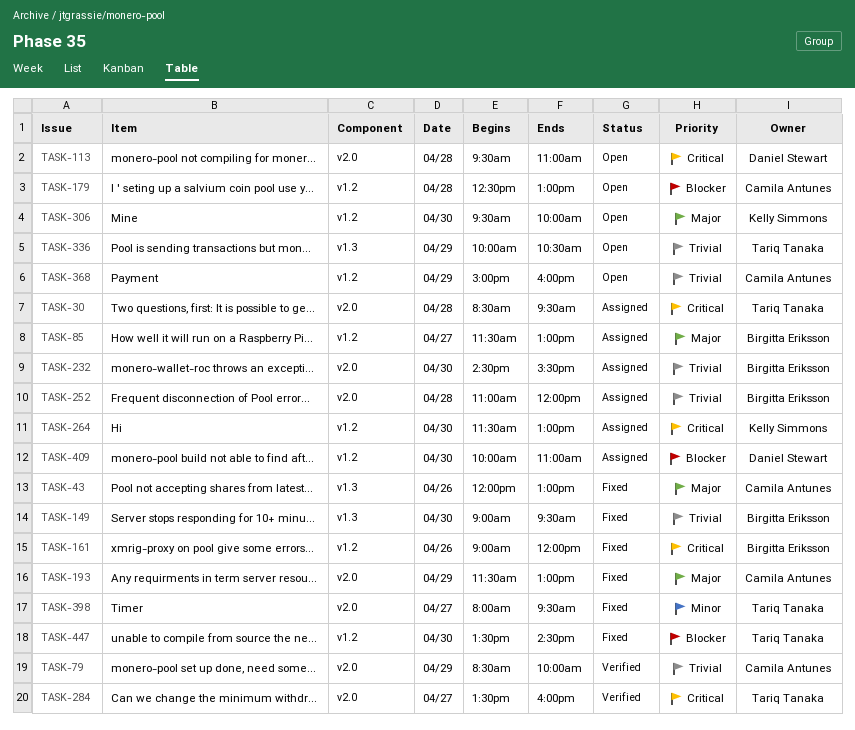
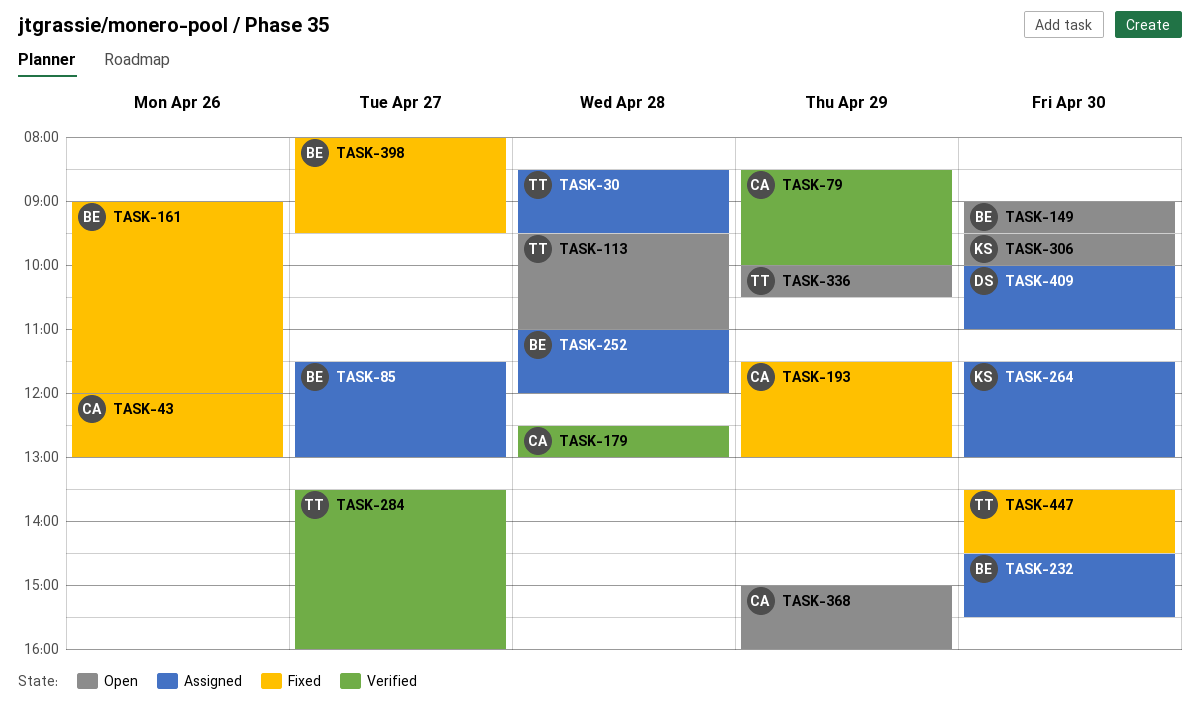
TASK-113, owner: Daniel Stewart -> Tariq Tanaka
TASK-149, status: Fixed -> Open
TASK-179, status: Open -> Verified
TASK-398, owner: Tariq Tanaka -> Birgitta Eriksson

